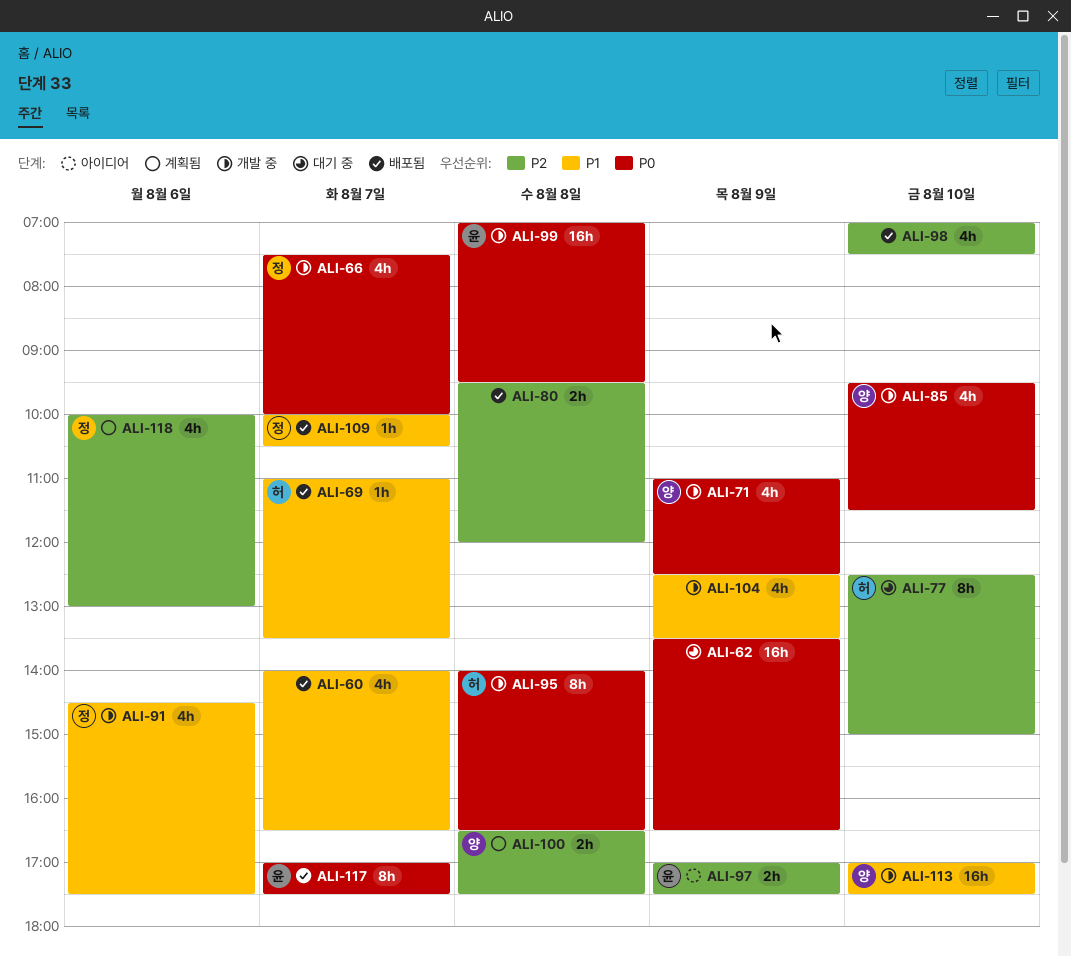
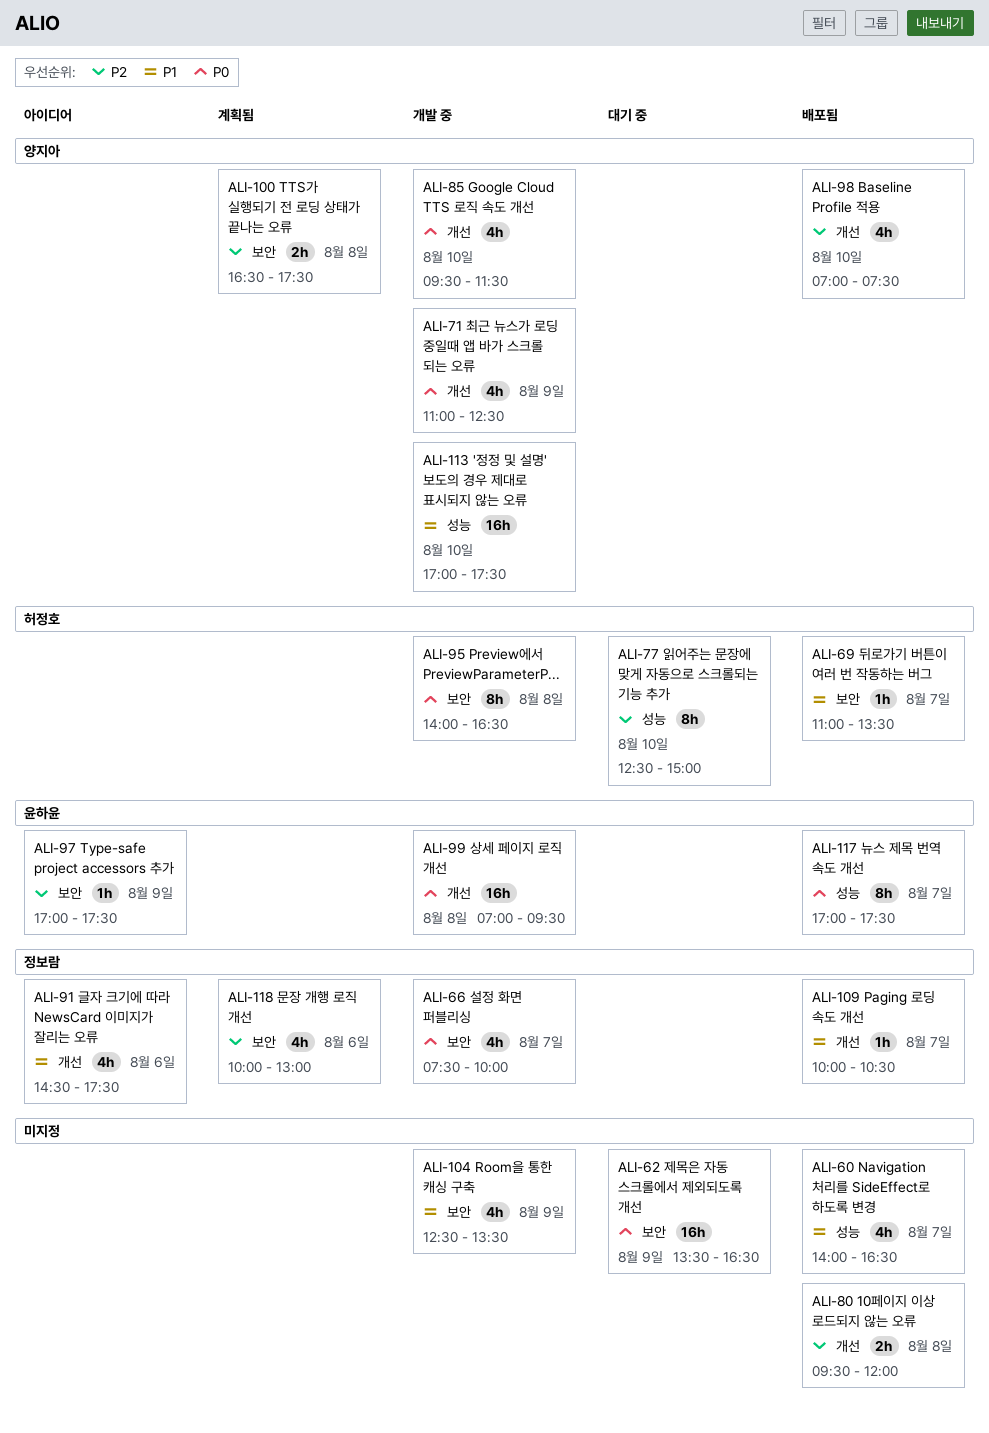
ALI-91, status: 개발 중 -> 아이디어
ALI-97, estimate: 2h -> 1h
ALI-98, owner: none -> 양지아

